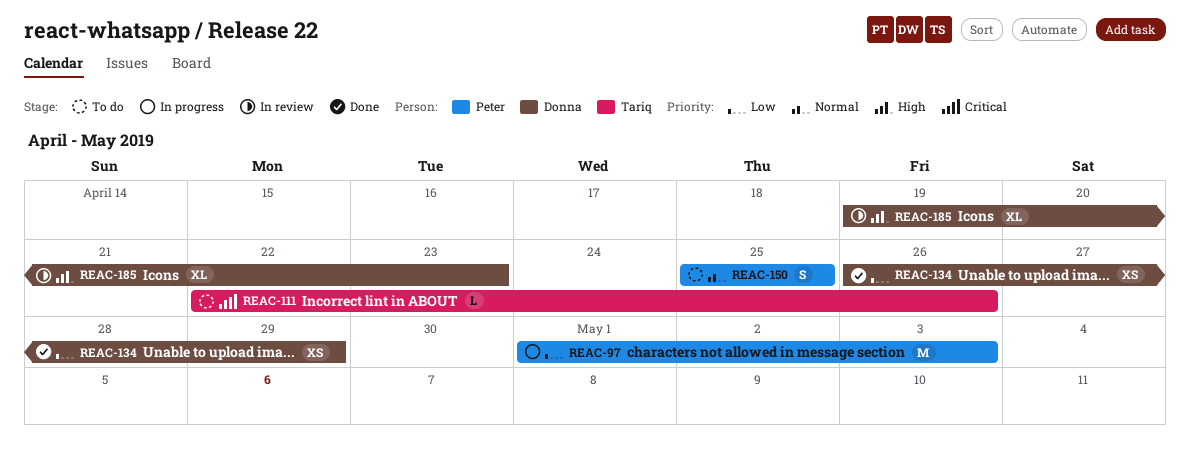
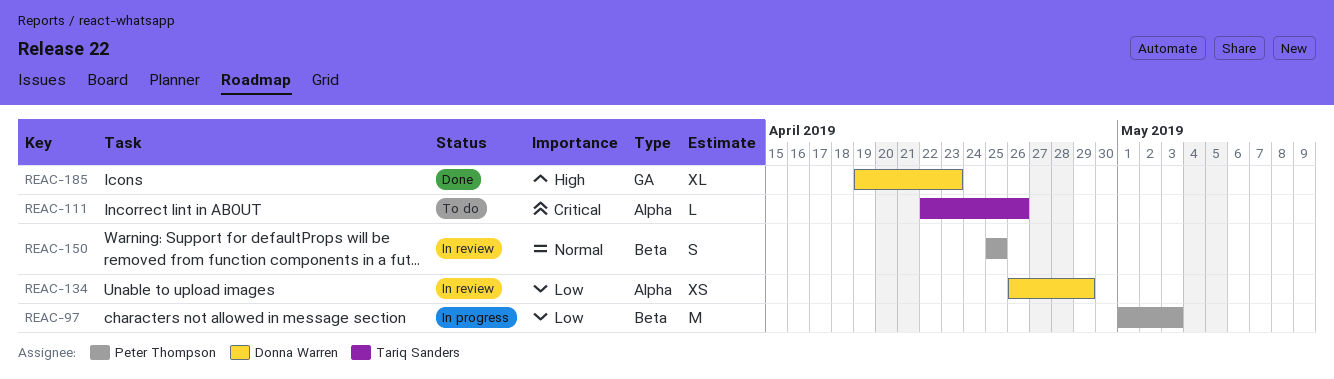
REAC-134, status: Done -> In review
REAC-150, status: To do -> In review
REAC-185, status: In review -> Done

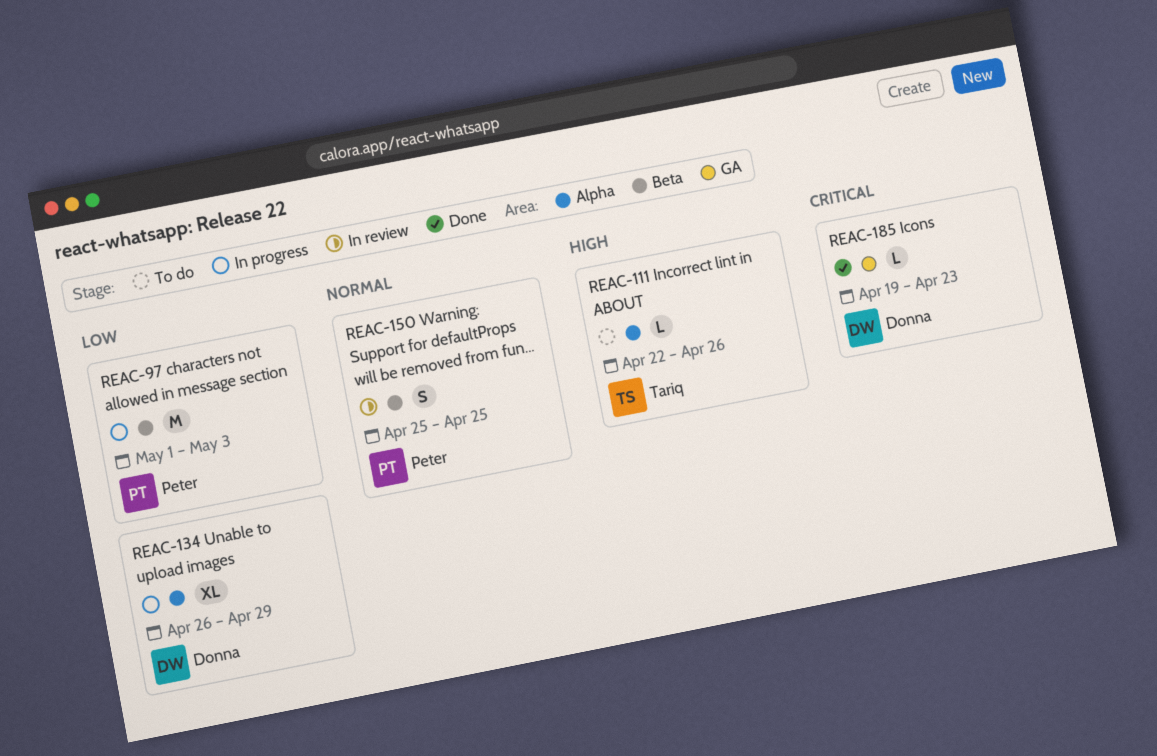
REAC-111, priority: Critical -> High
REAC-134, status: In review -> In progress
REAC-134, estimate: XS -> XL
REAC-185, priority: High -> Critical
REAC-185, estimate: XL -> L

